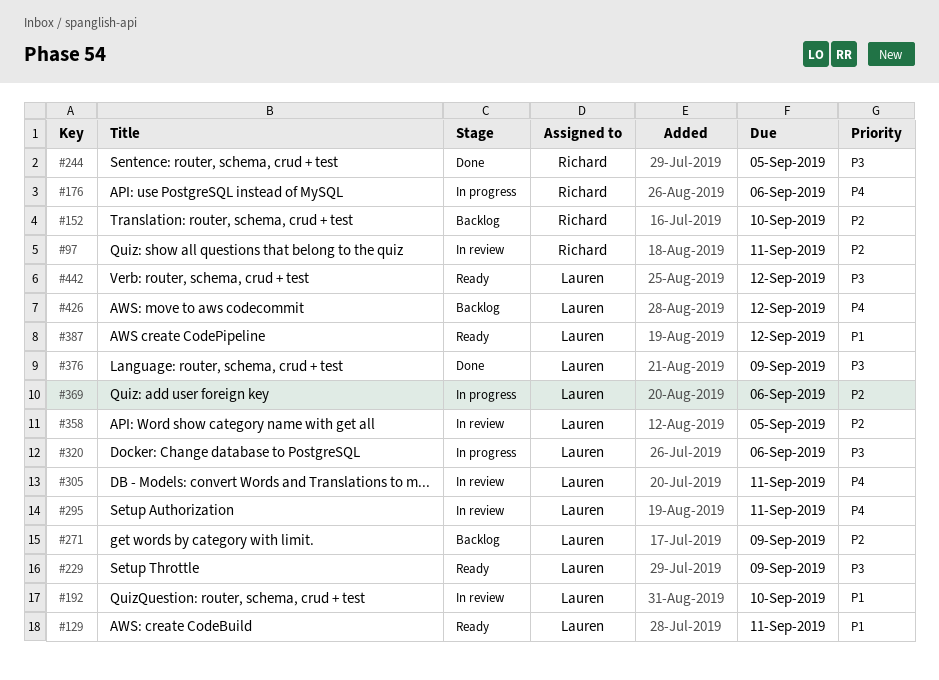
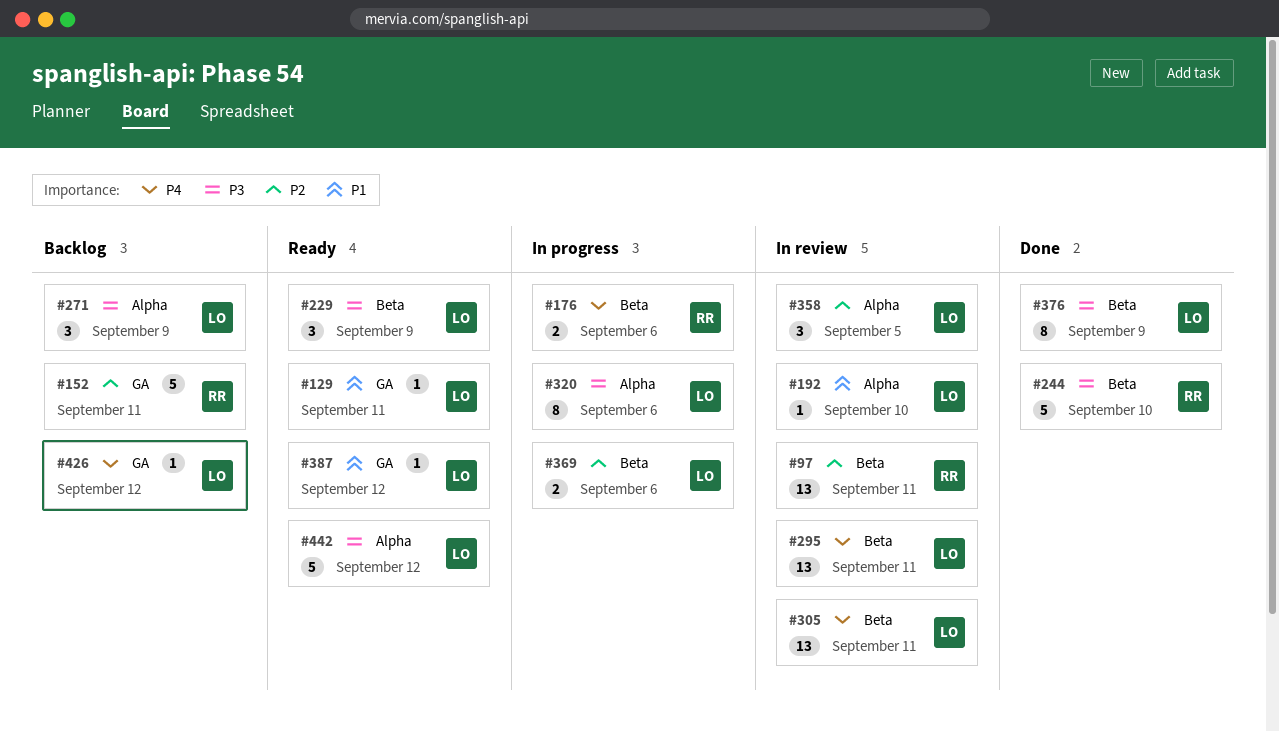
#152, due: Sep 10 -> Sep 11
#244, due: Sep 5 -> Sep 10
#271, priority: P2 -> P3

